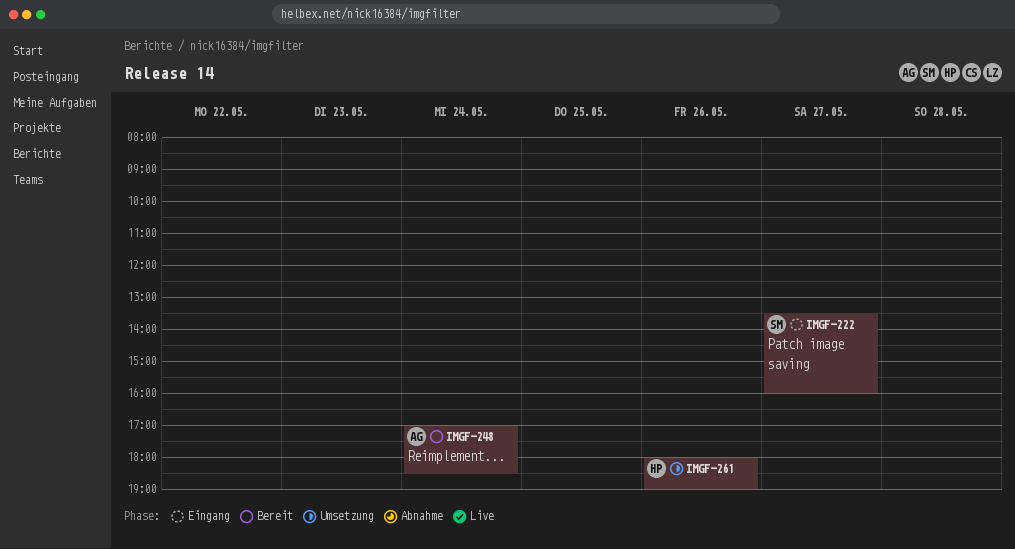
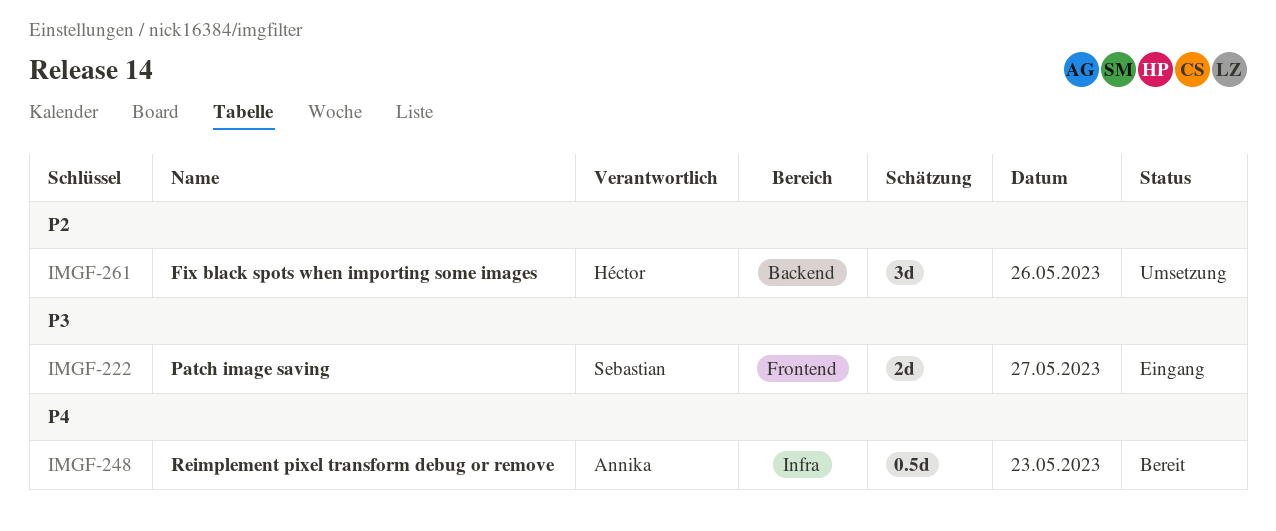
IMGF-248, day: May 24 -> May 23

